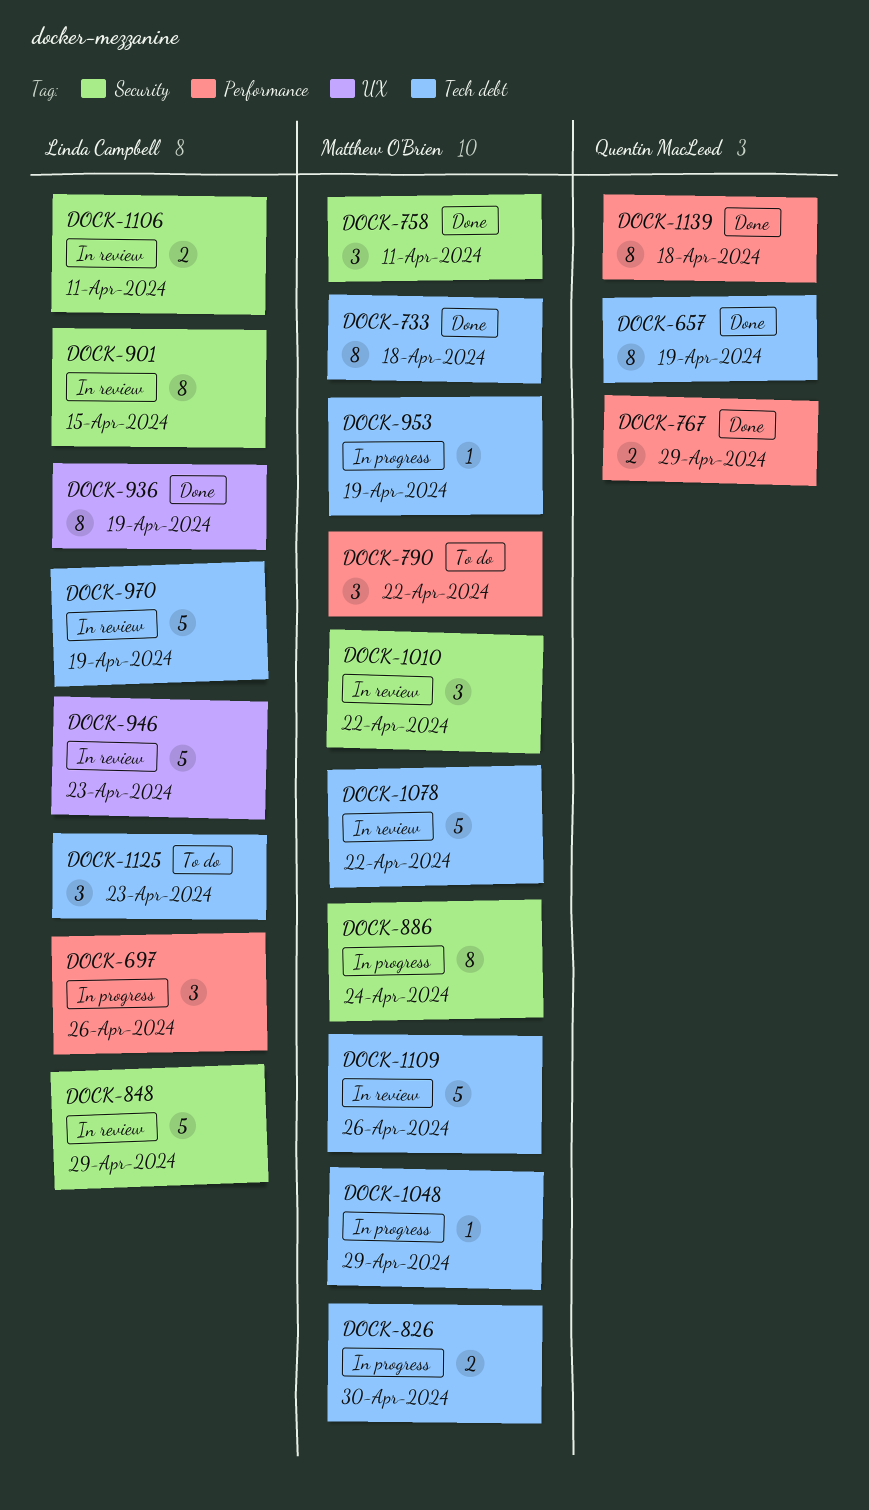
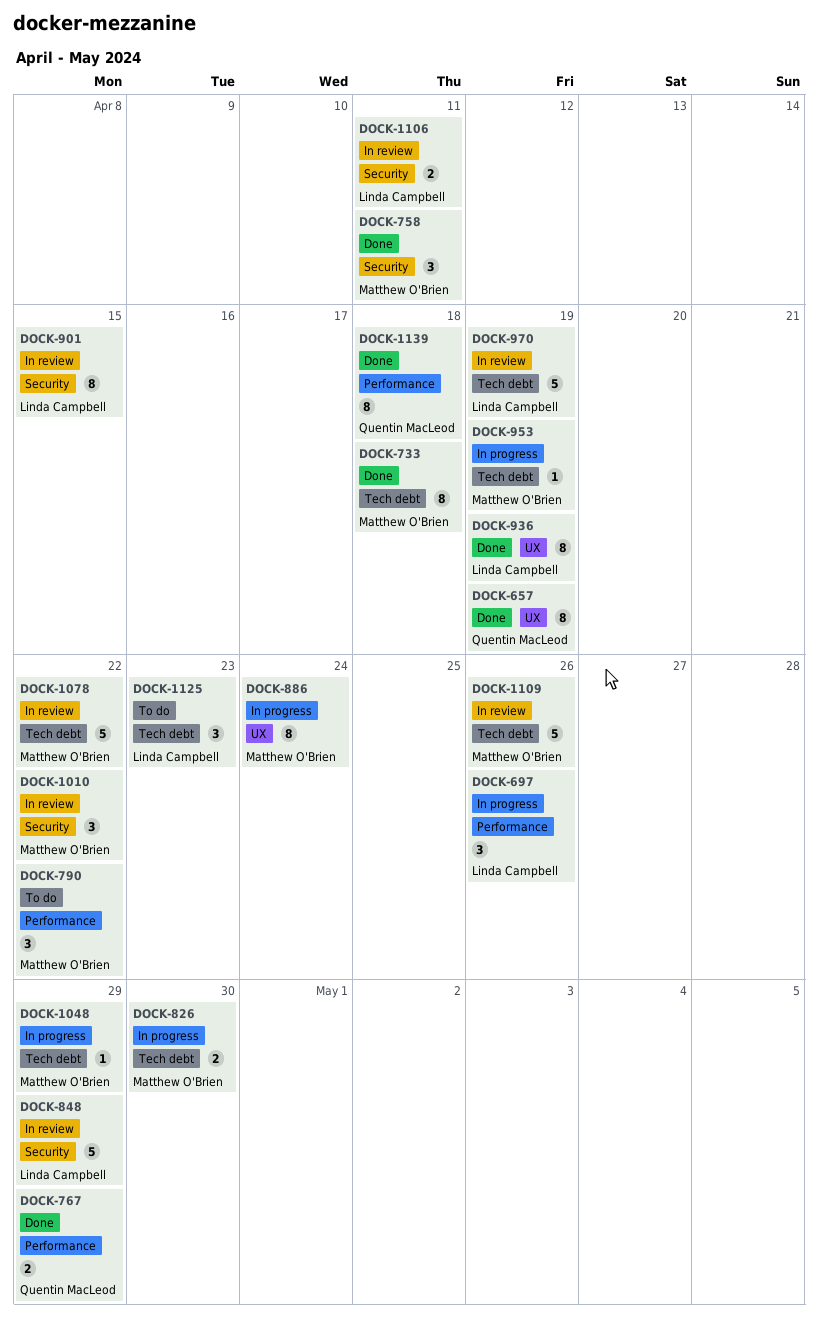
DOCK-657, label: Tech debt -> UX
DOCK-886, label: Security -> UX
DOCK-946: present -> none

